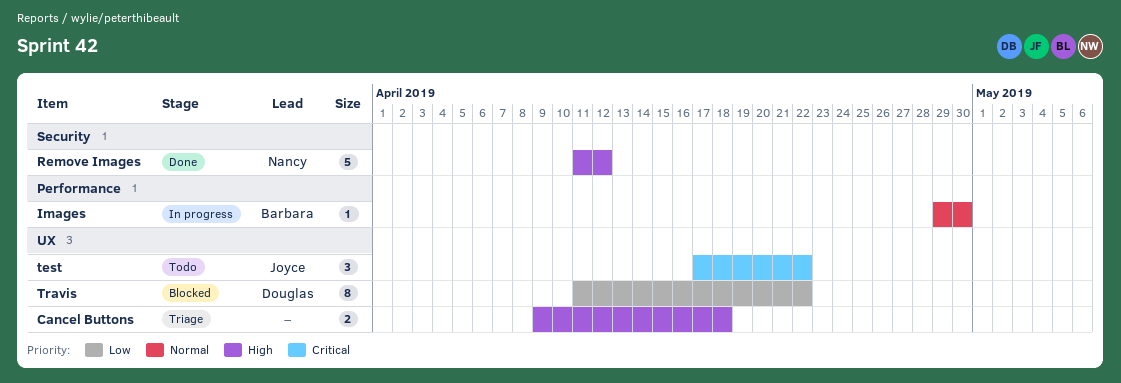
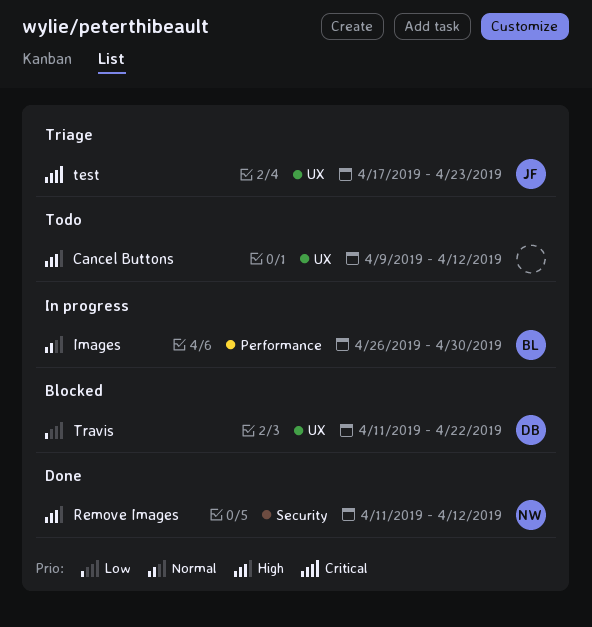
Cancel Buttons, status: Triage -> Todo
Cancel Buttons, due: Apr 18 -> Apr 12
Images, start: Apr 29 -> Apr 26
test, status: Todo -> Triage
test, due: Apr 22 -> Apr 23

